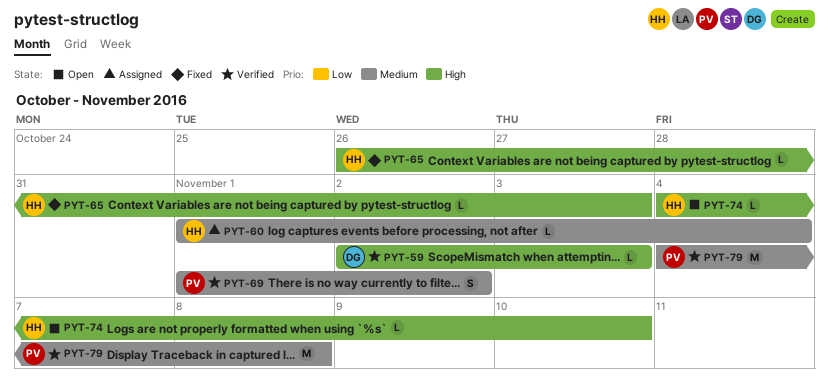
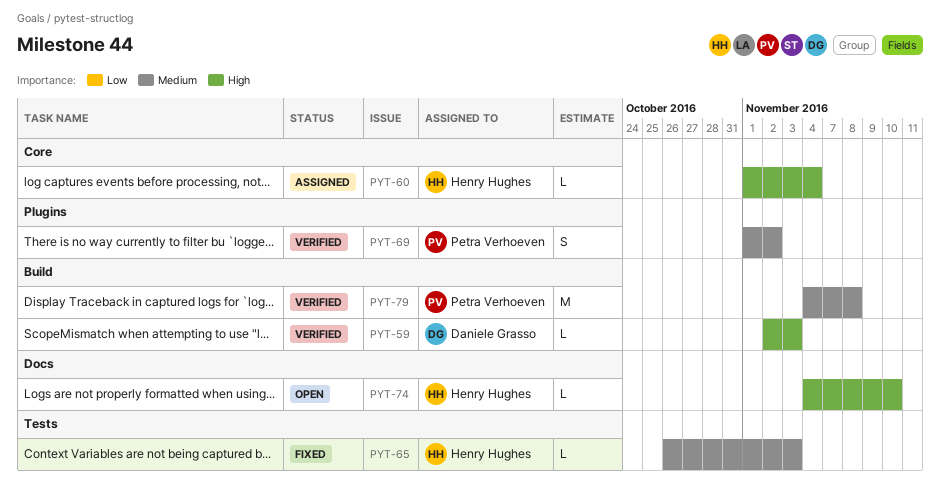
PYT-60, priority: Medium -> High
PYT-65, priority: High -> Medium

